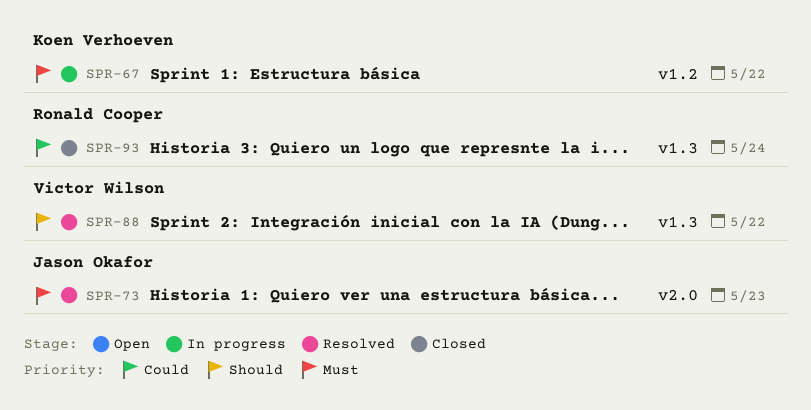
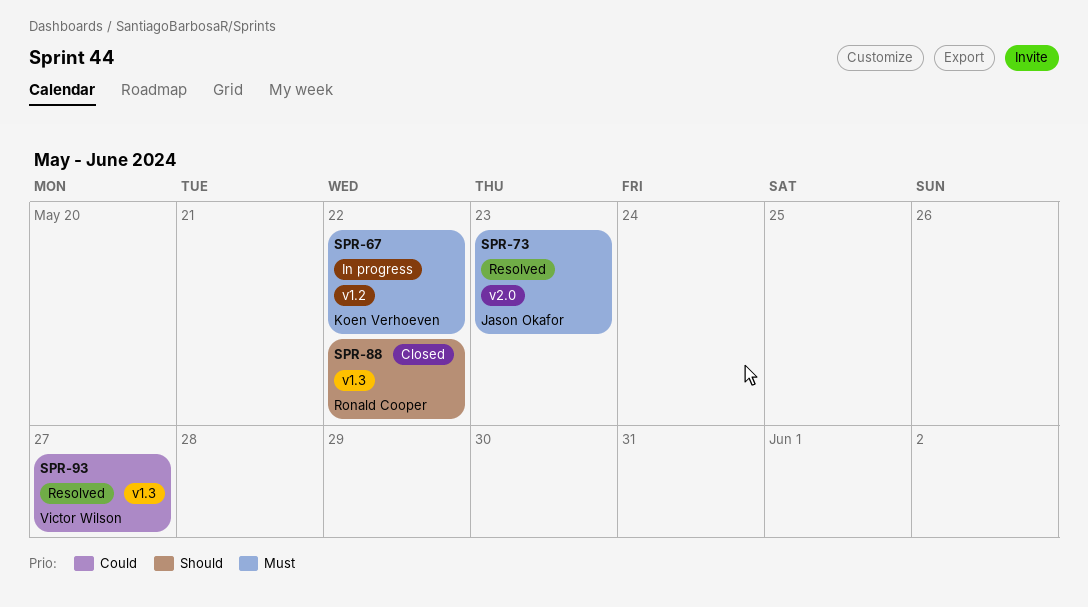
SPR-88, status: Resolved -> Closed
SPR-88, owner: Victor Wilson -> Ronald Cooper
SPR-93, status: Closed -> Resolved
SPR-93, owner: Ronald Cooper -> Victor Wilson
SPR-93, due: May 24 -> May 27

